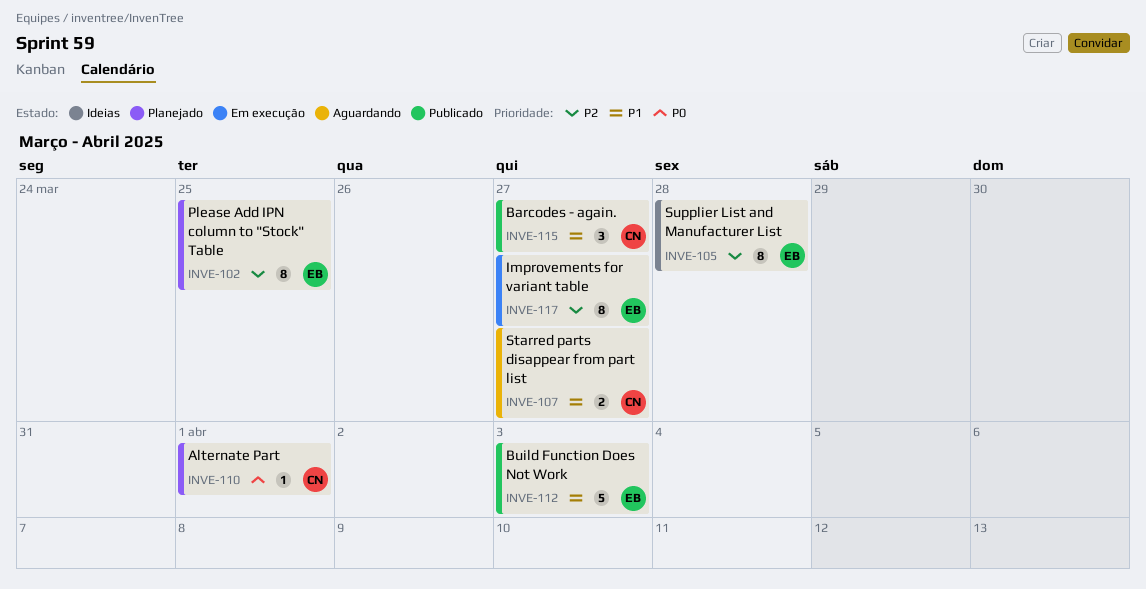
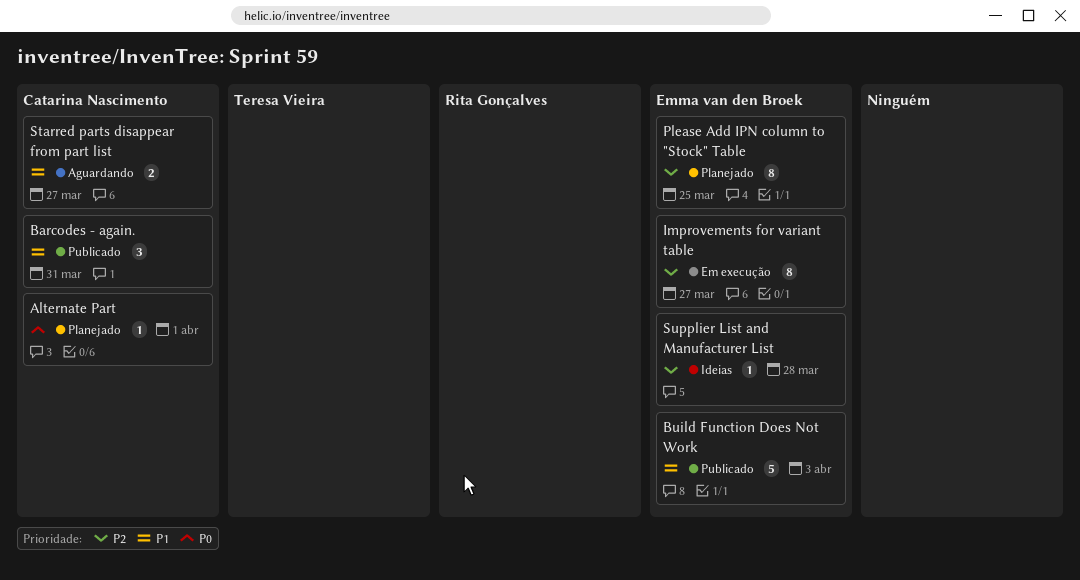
Barcodes - again., due: Mar 27 -> Mar 31
Supplier List and Manufacturer List, estimate: 8 -> 1

